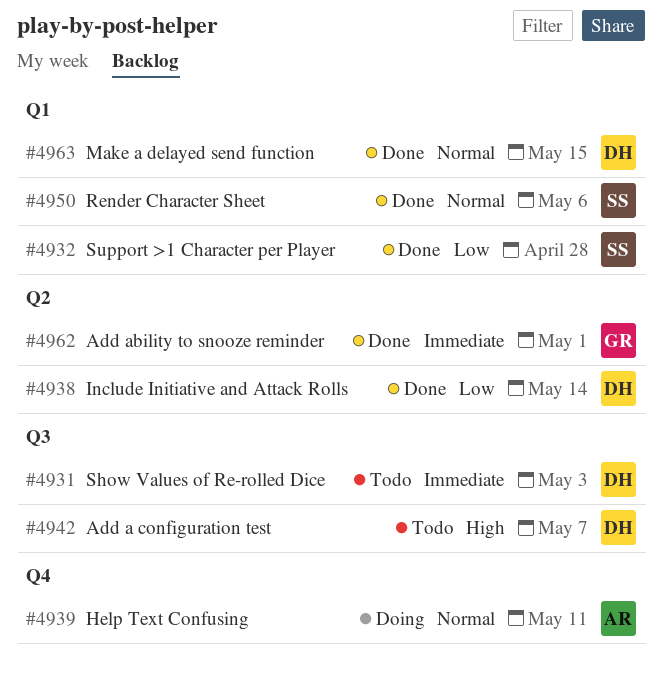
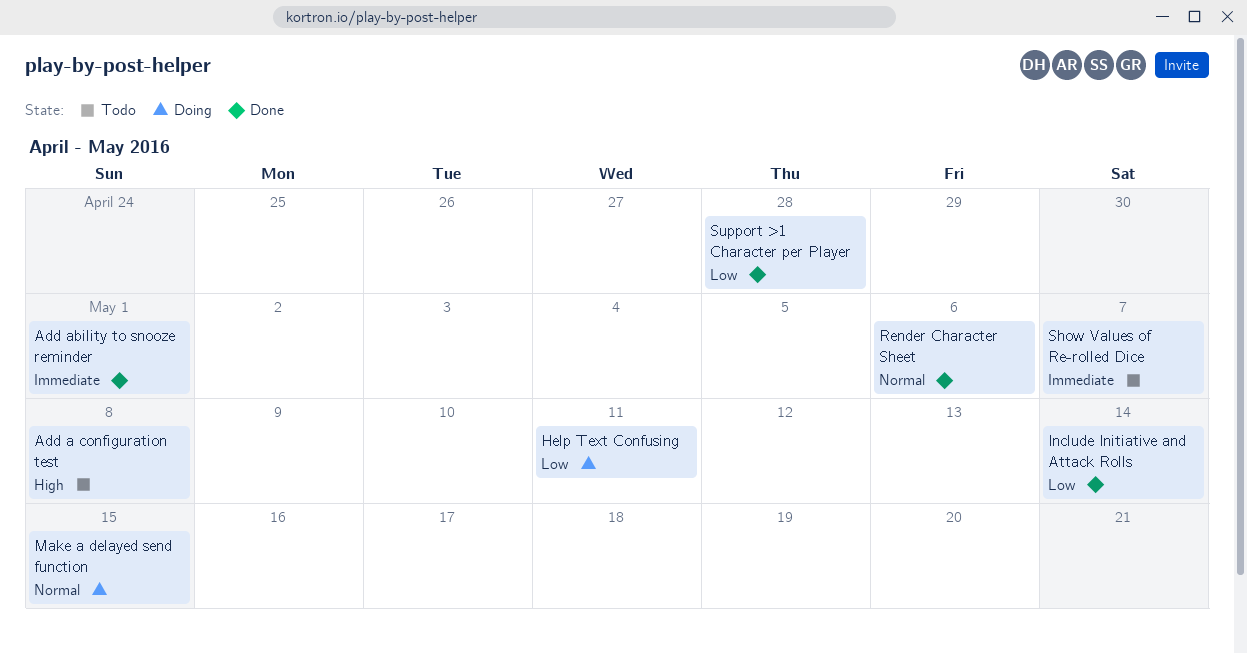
Add a configuration test, due: May 7 -> May 8
Help Text Confusing, priority: Normal -> Low
Make a delayed send function, status: Done -> Doing
Show Values of Re-rolled Dice, due: May 3 -> May 7

